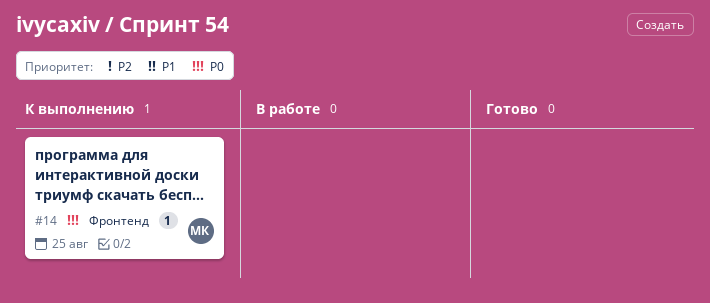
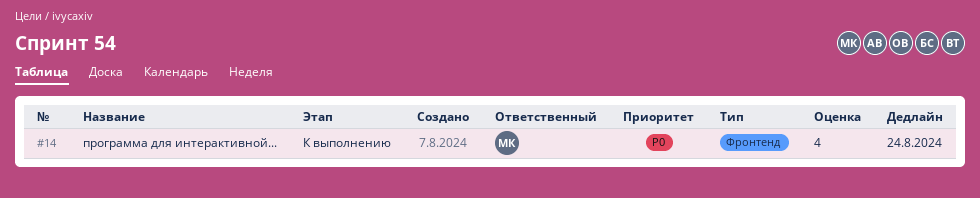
#14, estimate: 1 -> 4
#14, due: Aug 25 -> Aug 24

